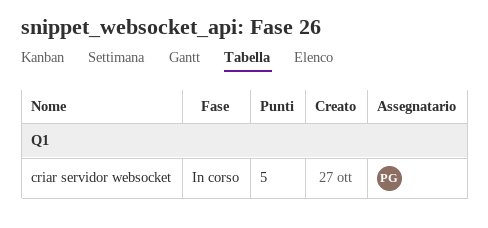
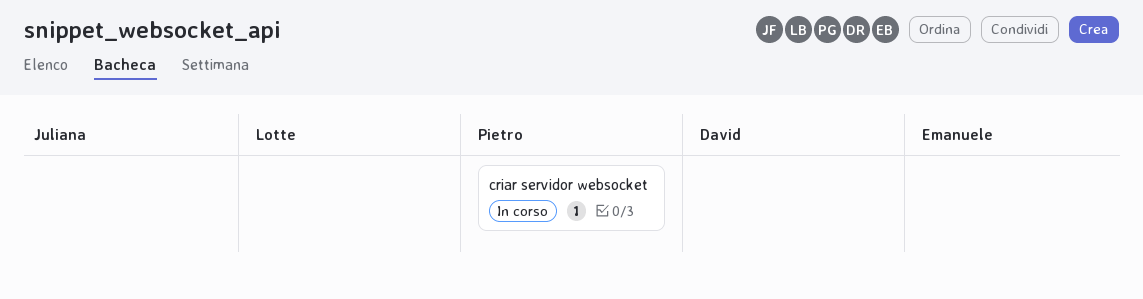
criar servidor websocket, estimate: 5 -> 1

